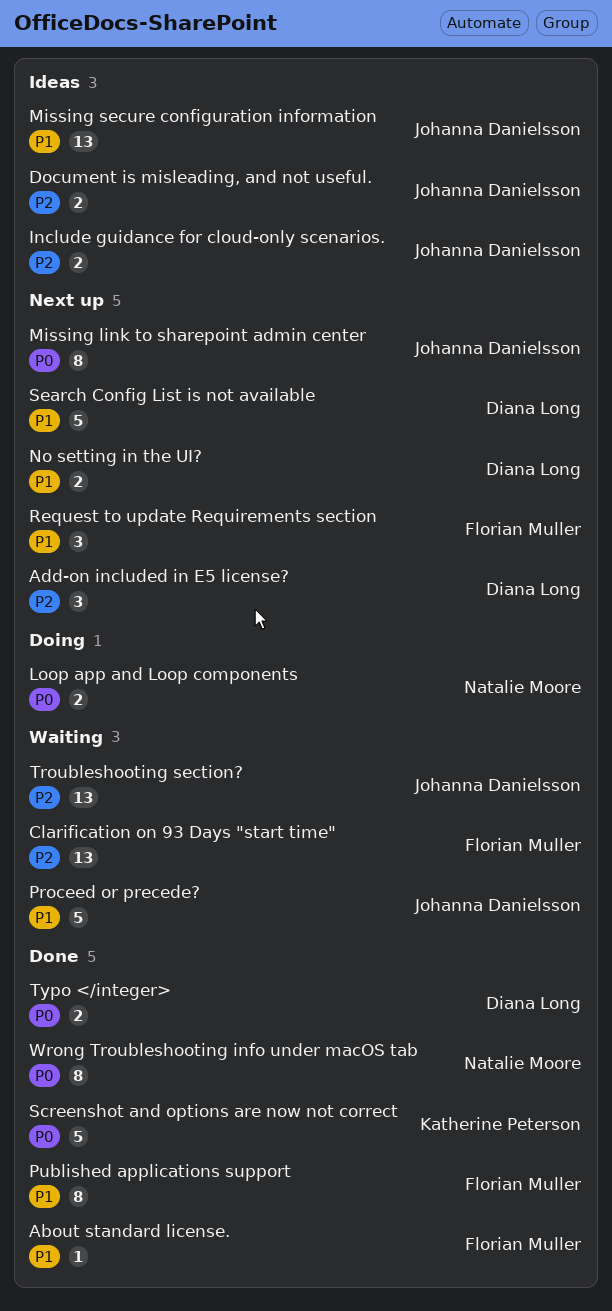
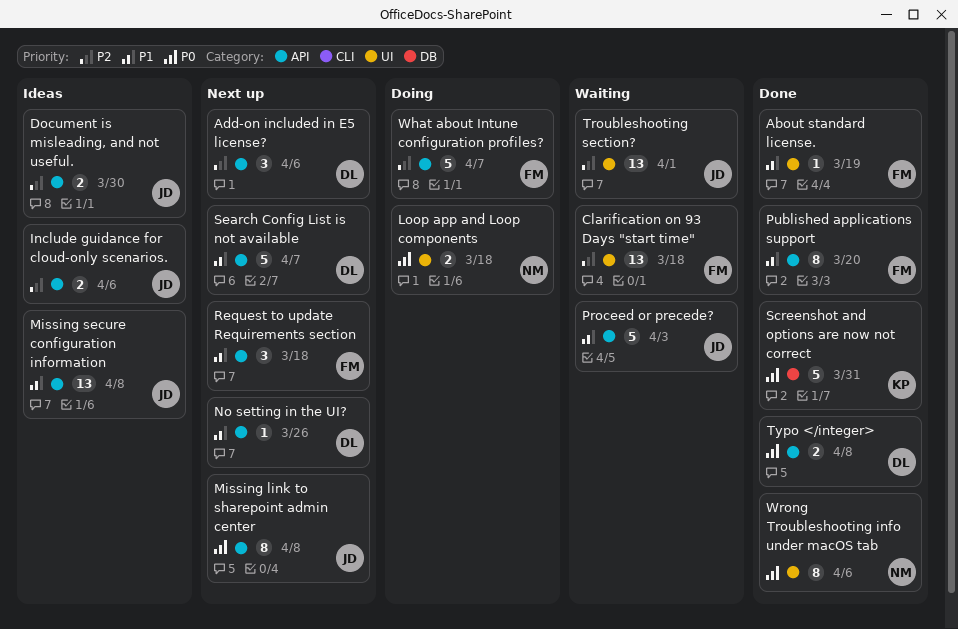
No setting in the UI?, estimate: 2 -> 1
What about Intune configuration profiles?: none -> present

